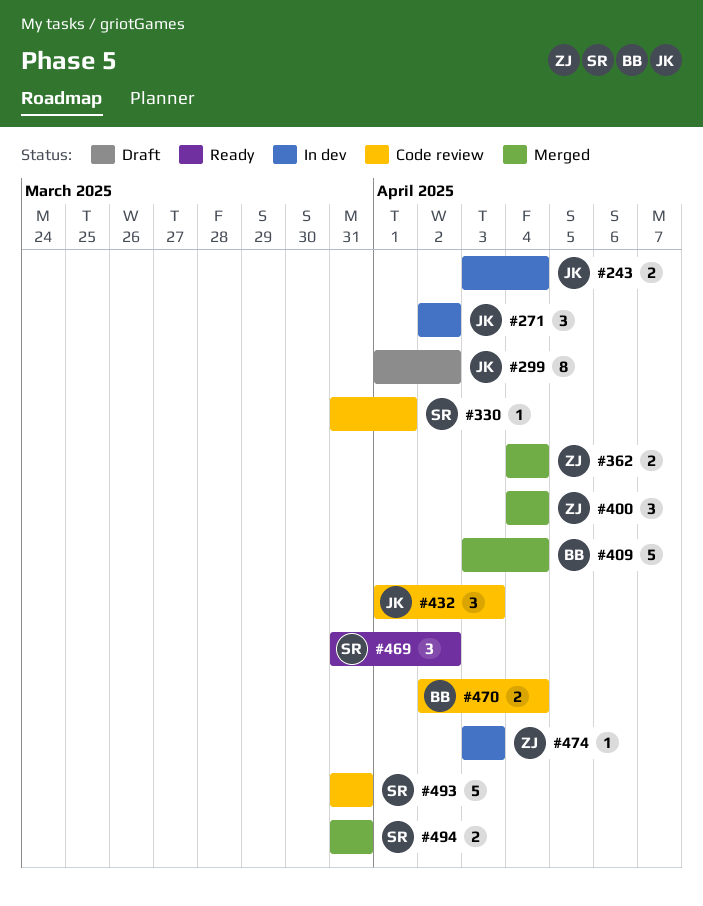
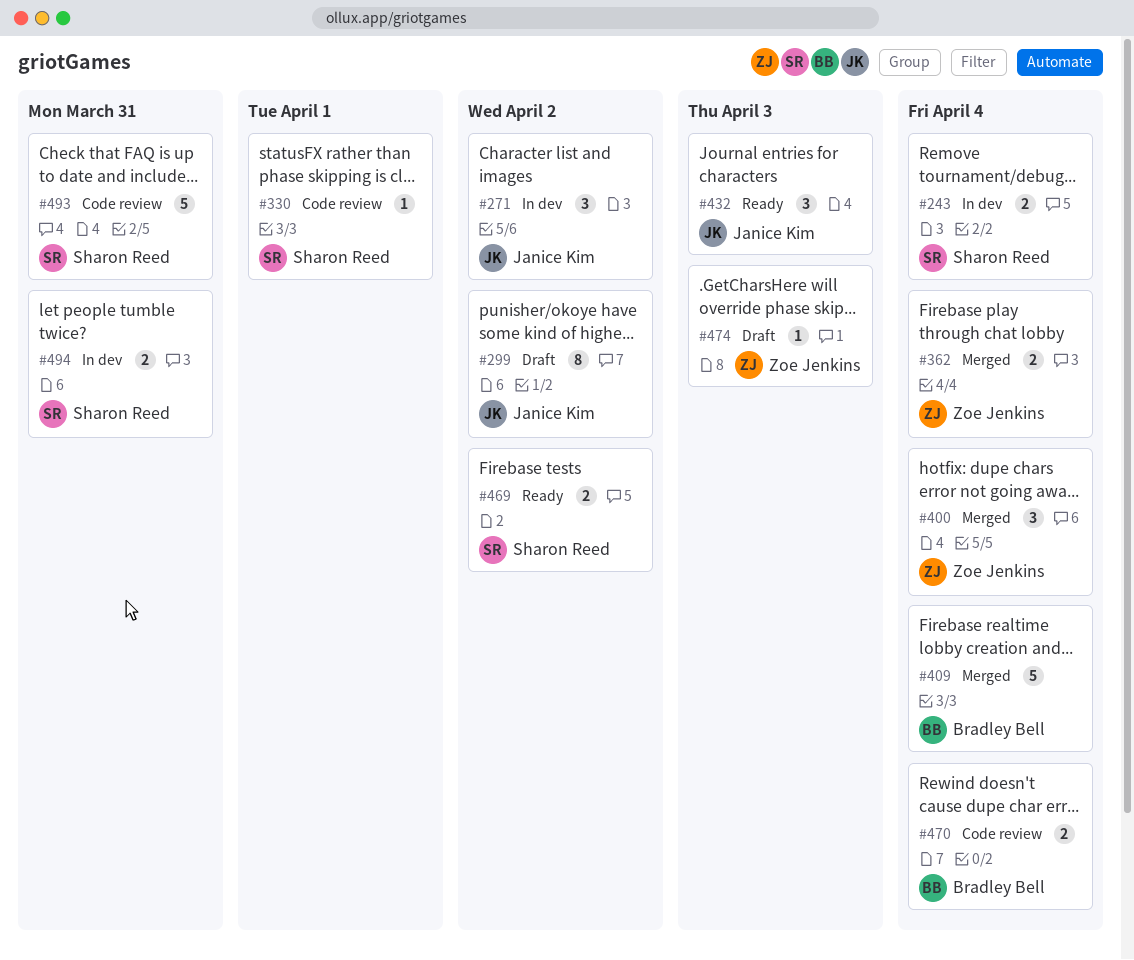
#243, owner: Janice Kim -> Sharon Reed
#432, status: Code review -> Ready
#469, estimate: 3 -> 2
#474, status: In dev -> Draft
#494, status: Merged -> In dev

